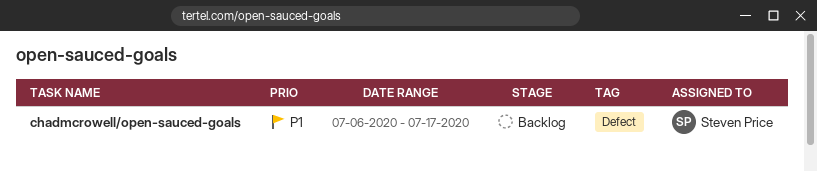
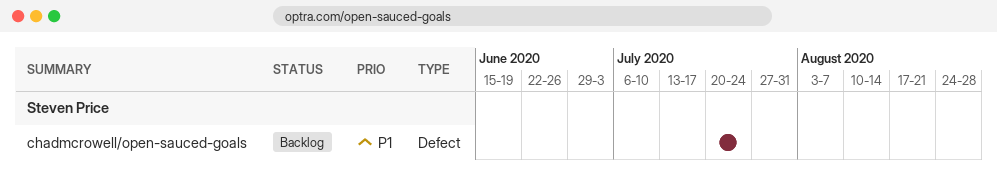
chadmcrowell/open-sauced-goals, start: Jul 6 -> Jul 20
chadmcrowell/open-sauced-goals, due: Jul 17 -> Jul 24

